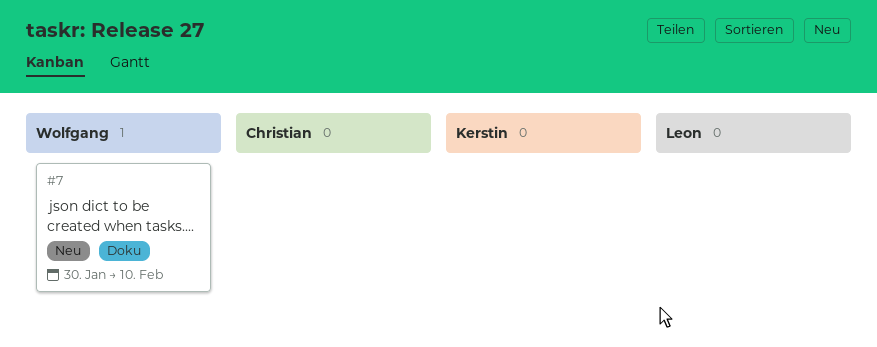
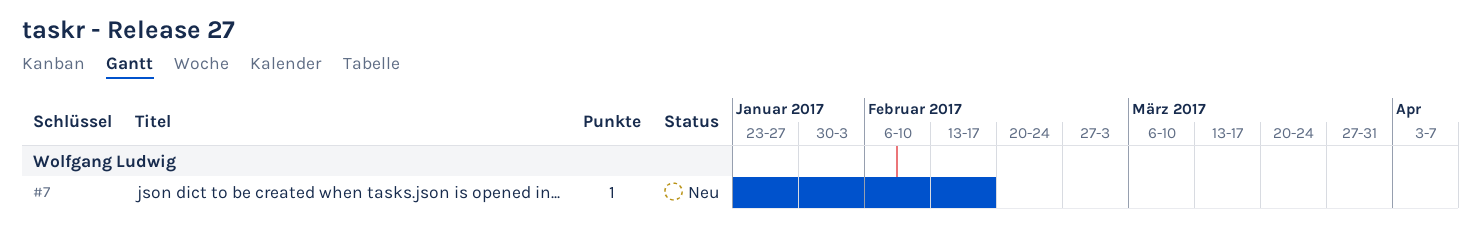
#7, start: Jan 30 -> Jan 23
#7, due: Feb 10 -> Feb 17

